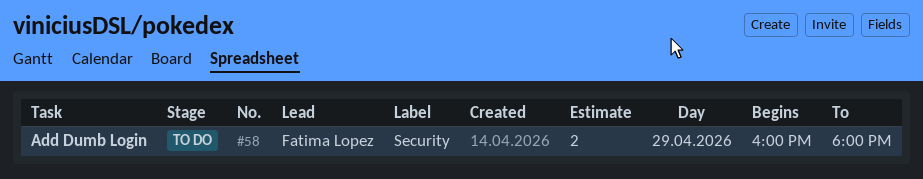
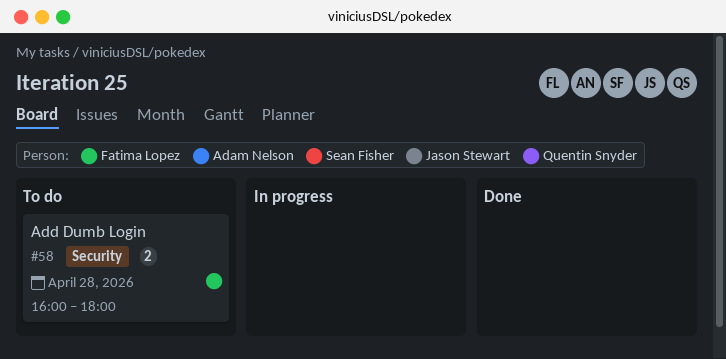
#58, day: Apr 29 -> Apr 28

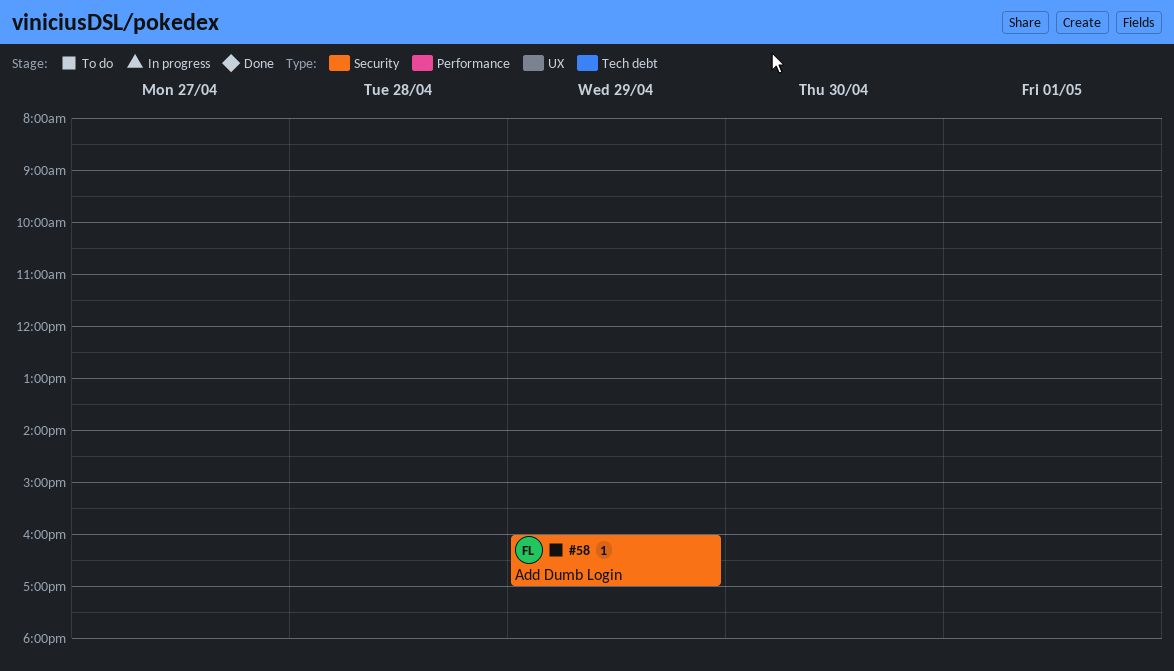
#58, estimate: 2 -> 1
#58, day: Apr 28 -> Apr 29
#58, ends: 18:00 -> 17:00

